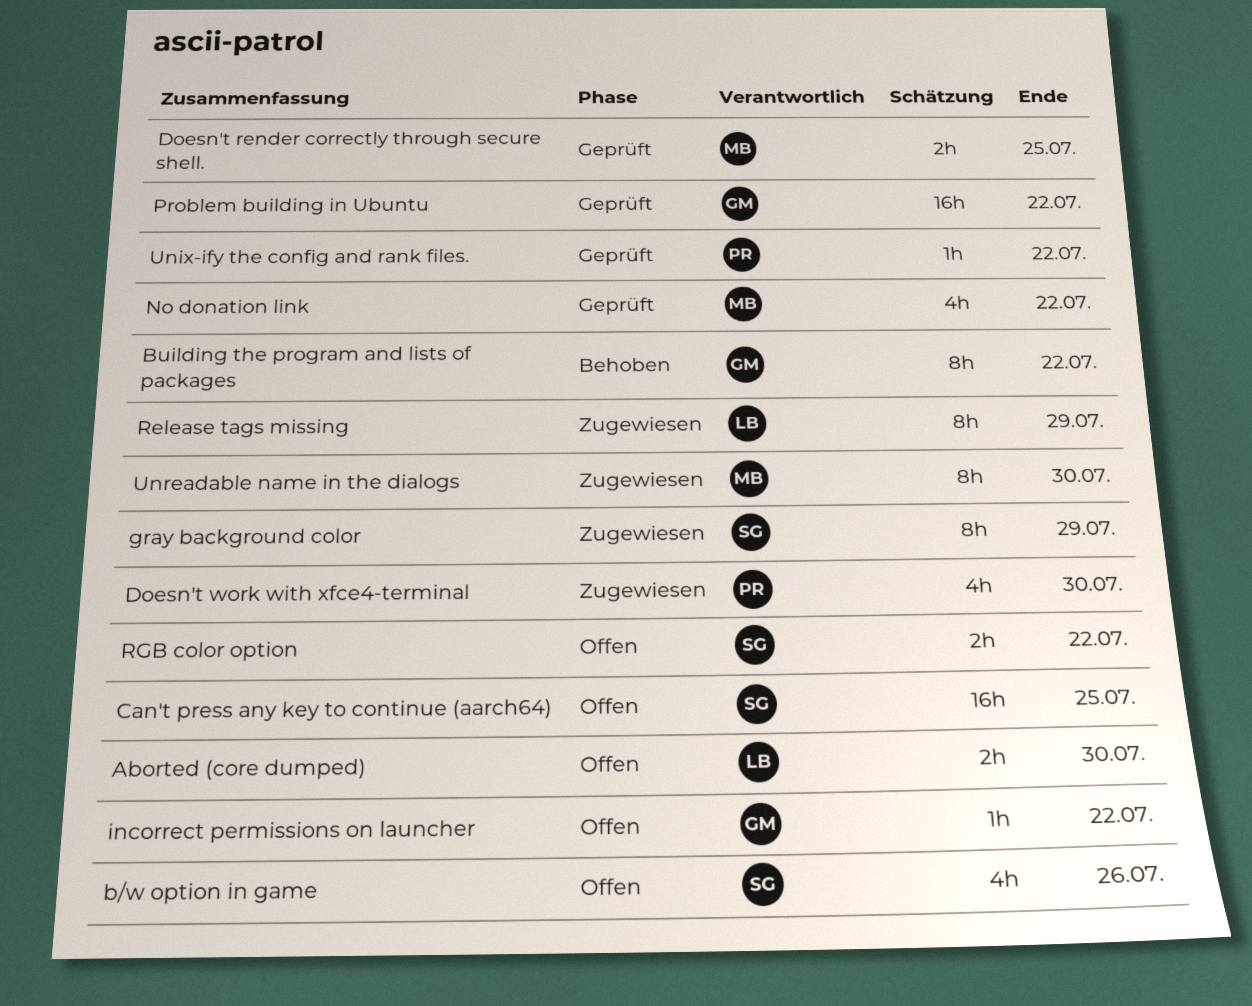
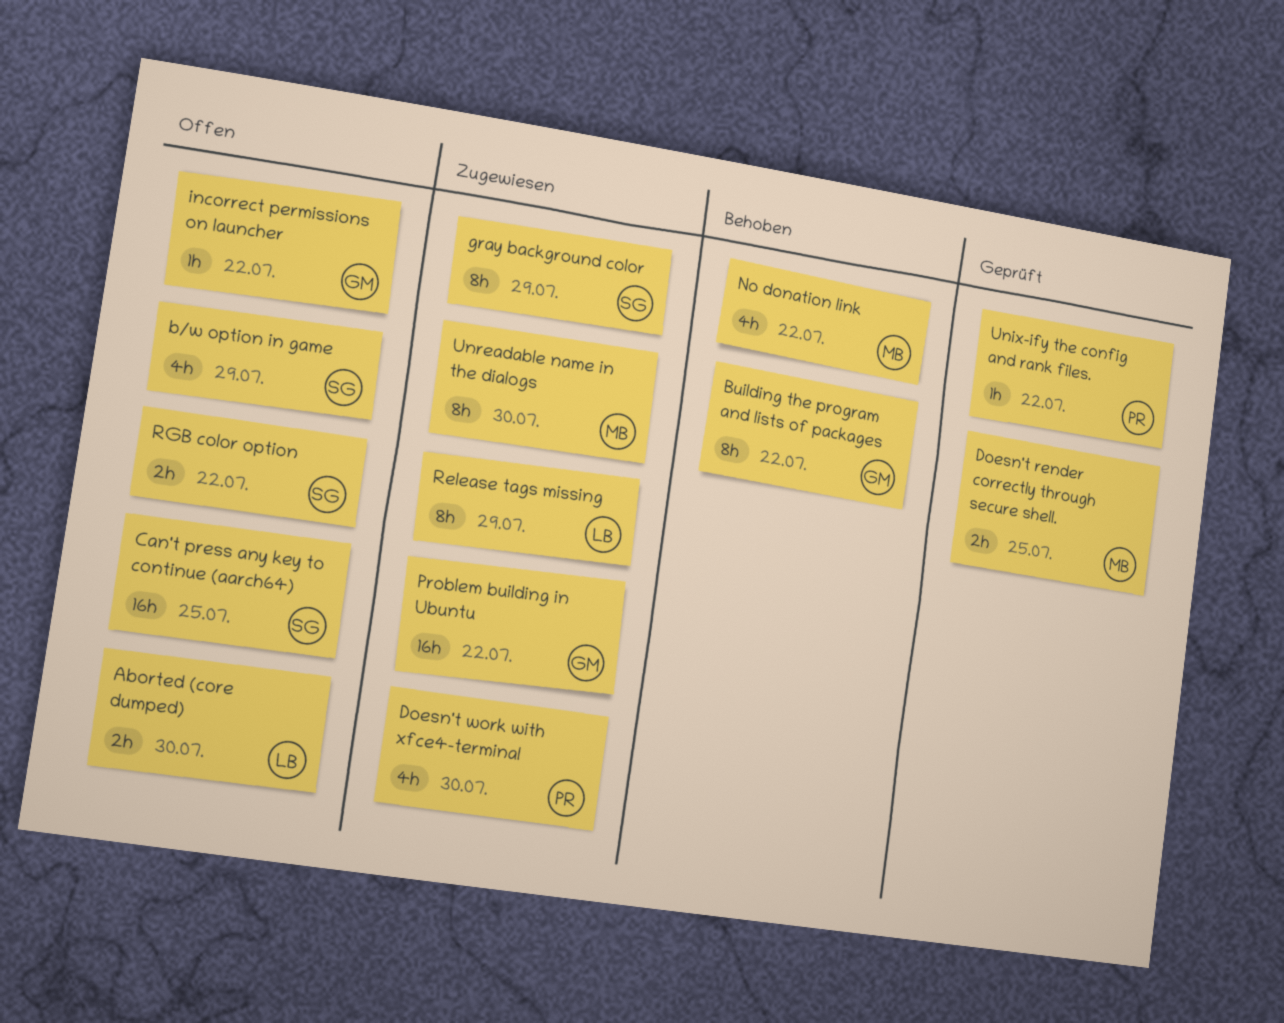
b/w option in game, due: Jul 26 -> Jul 29
No donation link, status: Geprüft -> Behoben
Problem building in Ubuntu, status: Geprüft -> Zugewiesen

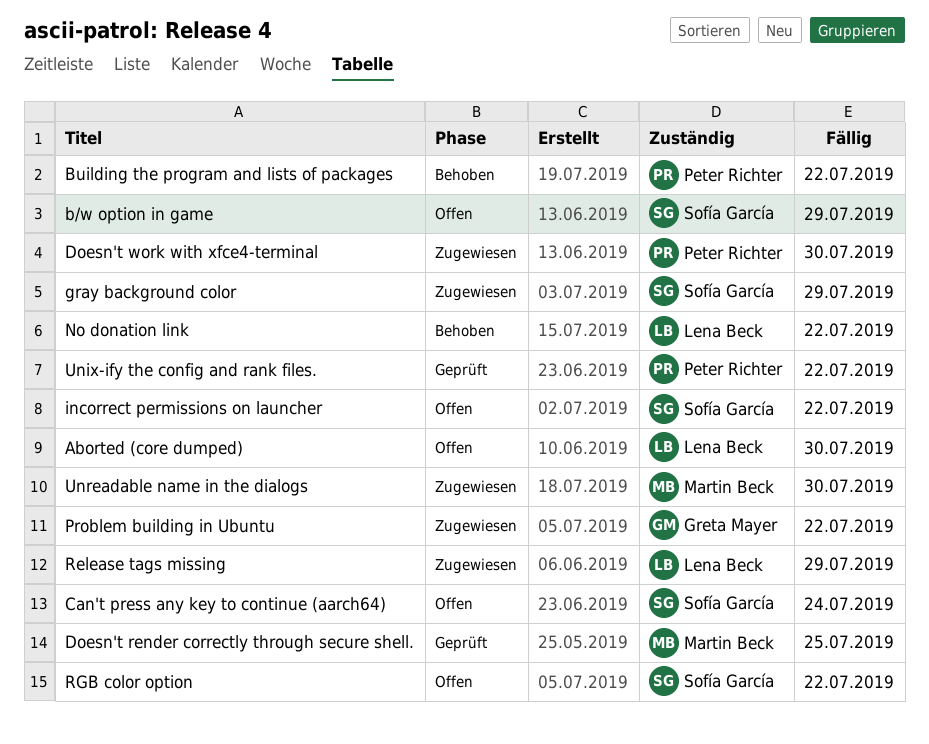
Building the program and lists of packages, owner: Greta Mayer -> Peter Richter
Can't press any key to continue (aarch64), due: Jul 25 -> Jul 24
incorrect permissions on launcher, owner: Greta Mayer -> Sofía García
No donation link, owner: Martin Beck -> Lena Beck

